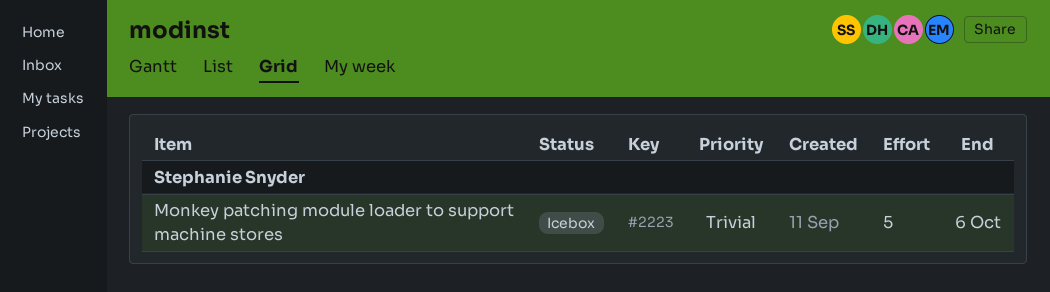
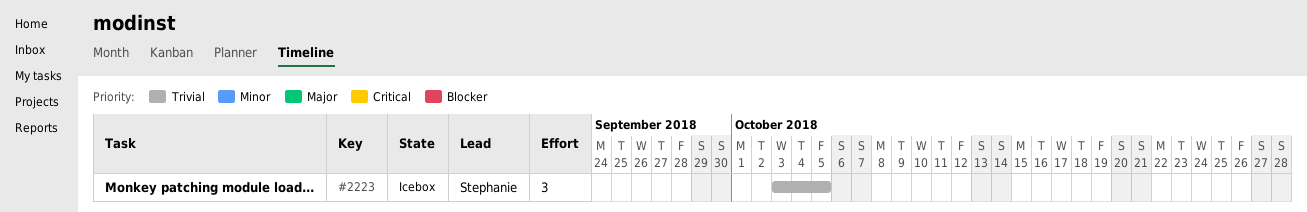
#2223, estimate: 5 -> 3
#2223, due: Oct 6 -> Oct 5

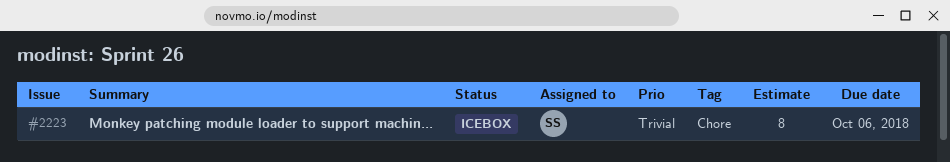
#2223, estimate: 3 -> 8
#2223, due: Oct 5 -> Oct 6

